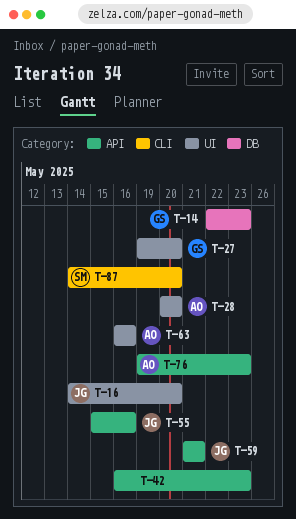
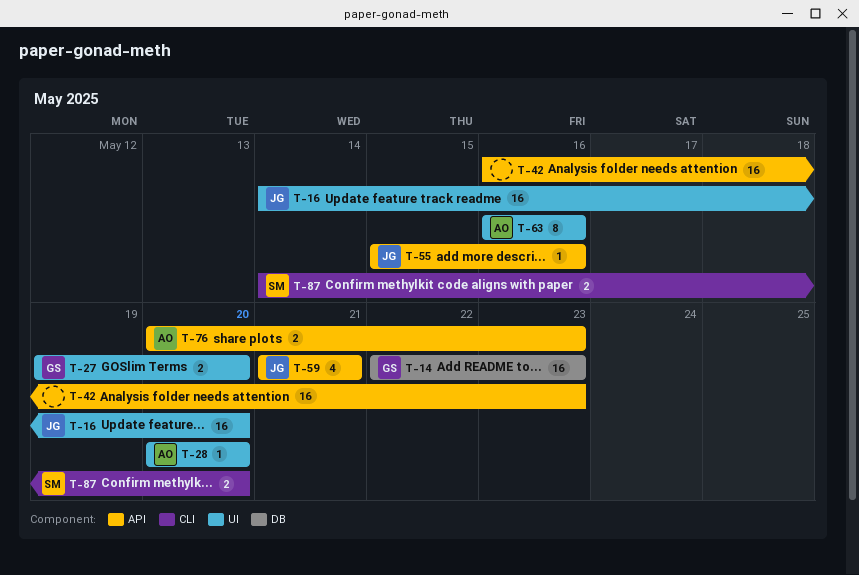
T-76, start: May 19 -> May 20

